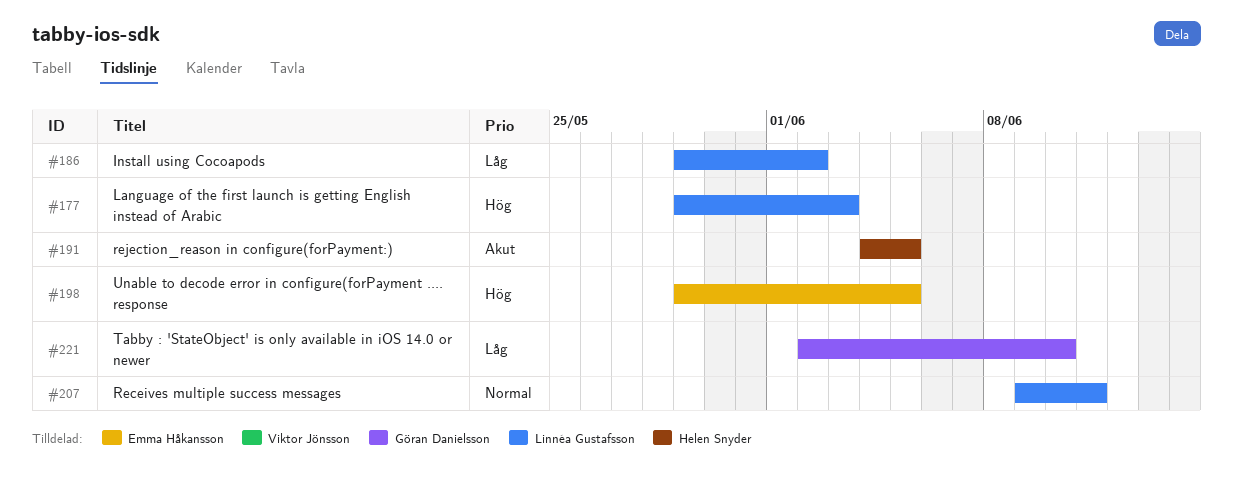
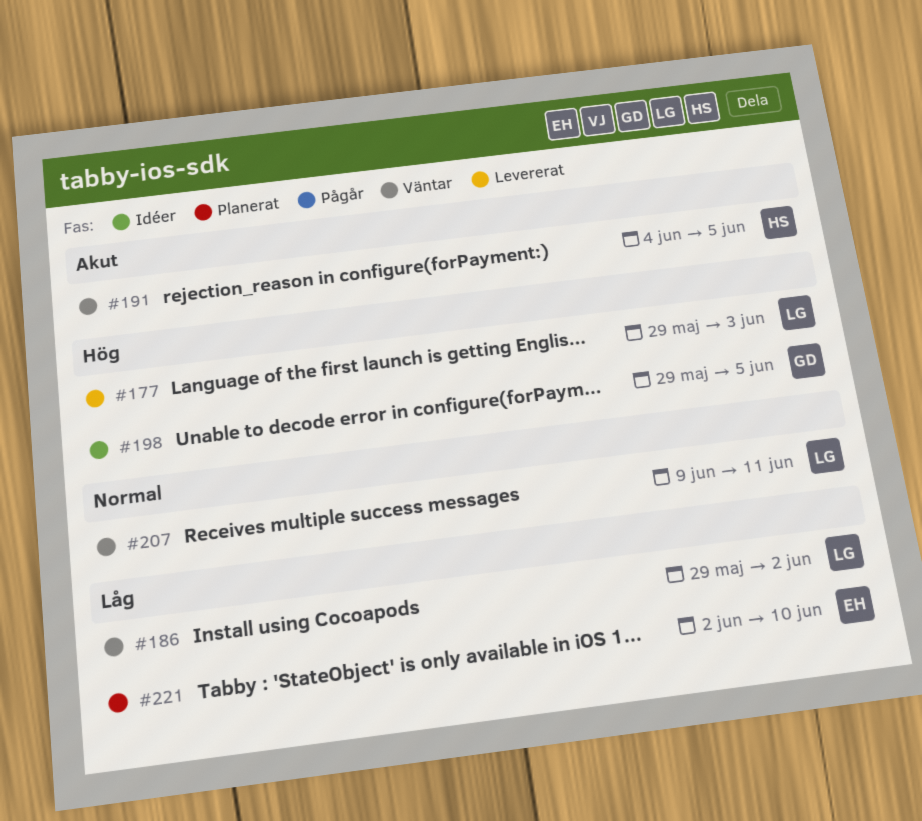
#198, owner: Emma Håkansson -> Göran Danielsson
#221, owner: Göran Danielsson -> Emma Håkansson

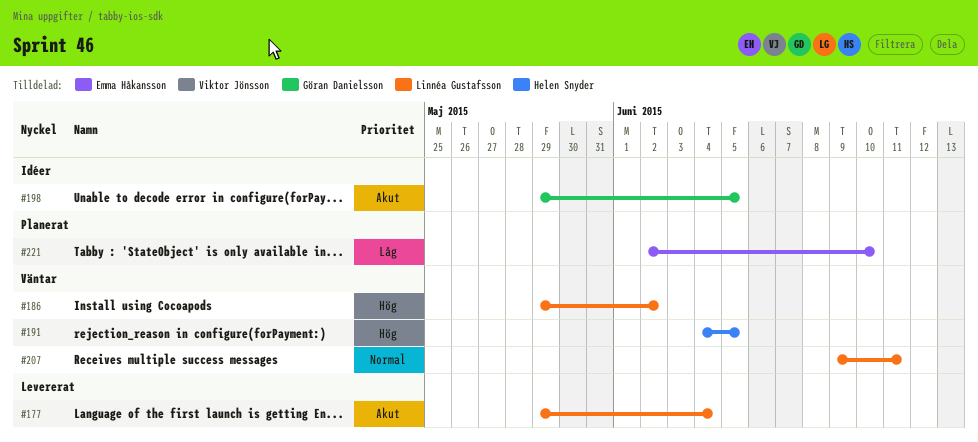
#177, priority: Hög -> Akut
#177, due: Jun 3 -> Jun 4
#186, priority: Låg -> Hög
#191, priority: Akut -> Hög
#198, priority: Hög -> Akut

